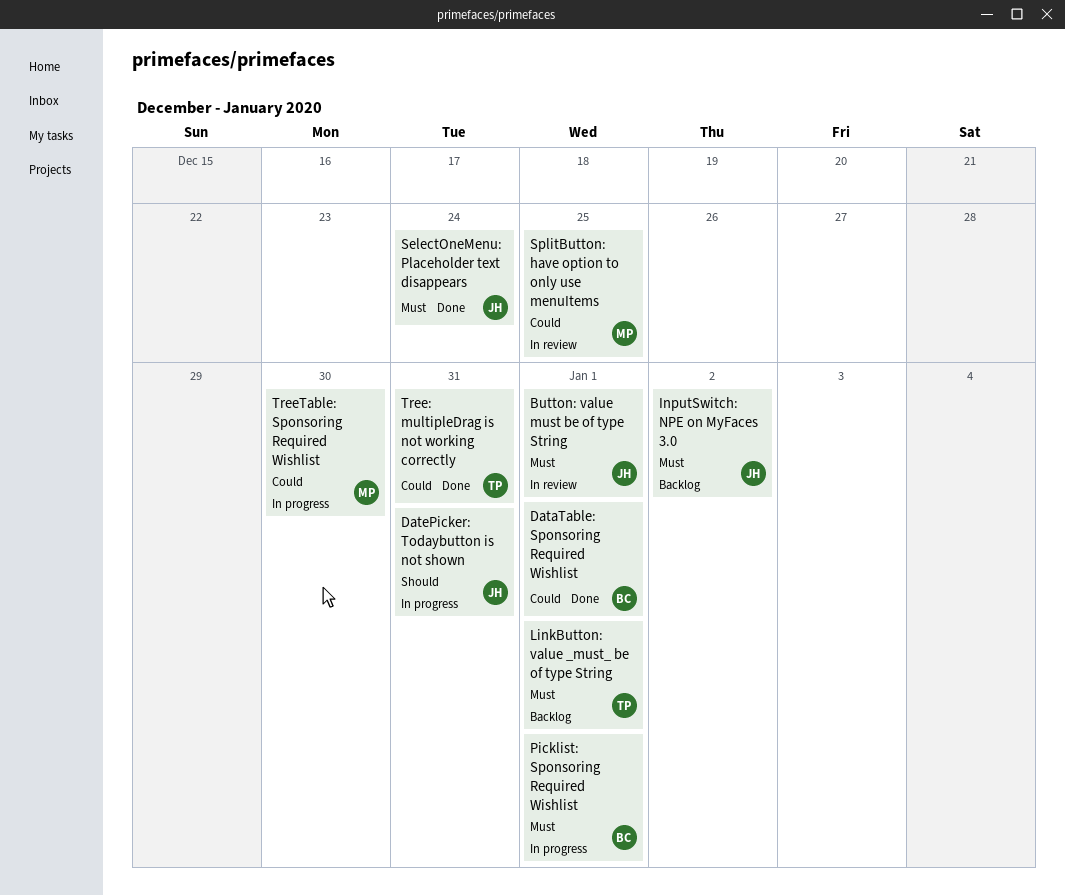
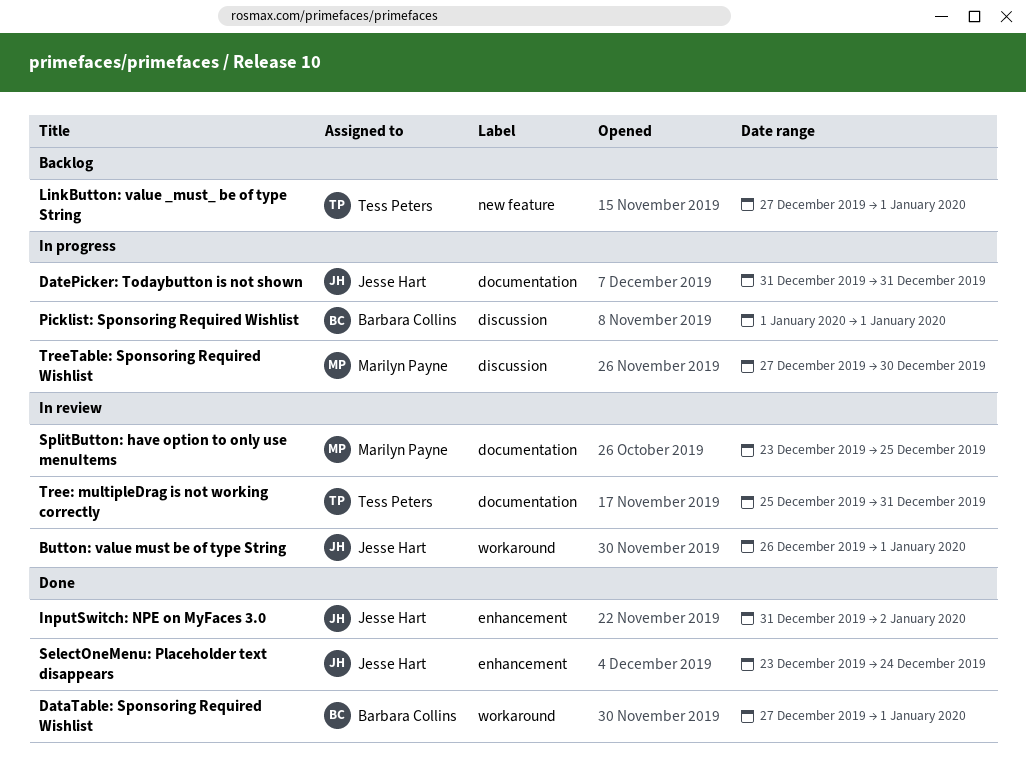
InputSwitch: NPE on MyFaces 3.0, status: Backlog -> Done
Tree: multipleDrag is not working correctly, status: Done -> In review

